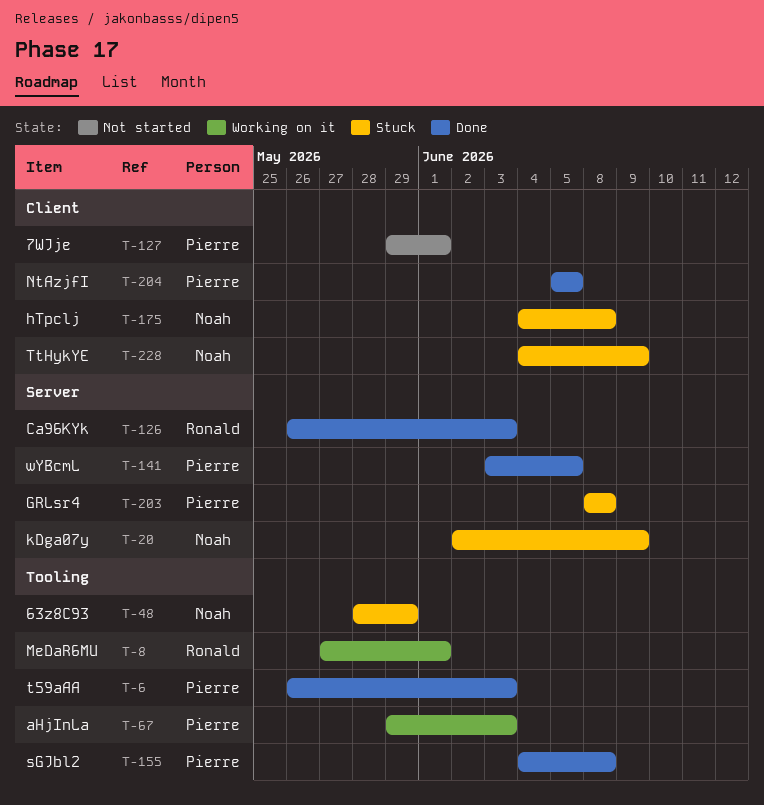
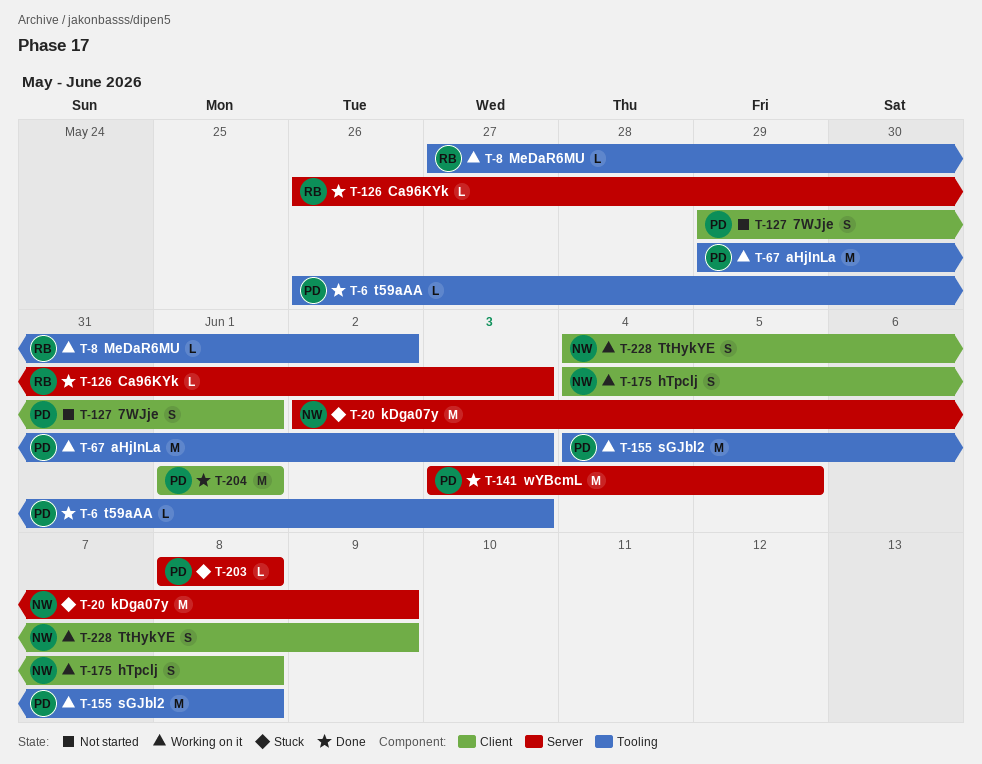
T-8, due: Jun 1 -> Jun 2
T-48: present -> none
T-155, status: Done -> Working on it
T-175, status: Stuck -> Working on it
T-204, start: Jun 5 -> Jun 1
T-204, due: Jun 5 -> Jun 1
T-228, status: Stuck -> Working on it

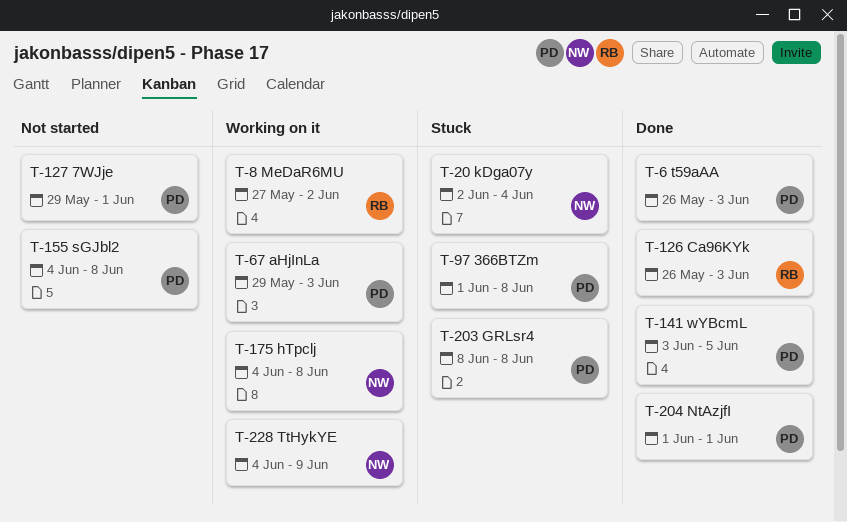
T-20, due: Jun 9 -> Jun 4
T-97: none -> present
T-155, status: Working on it -> Not started

